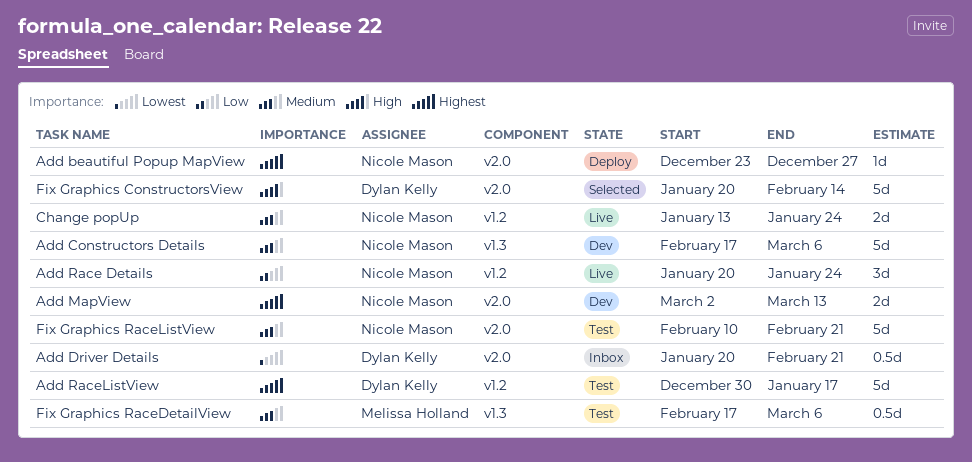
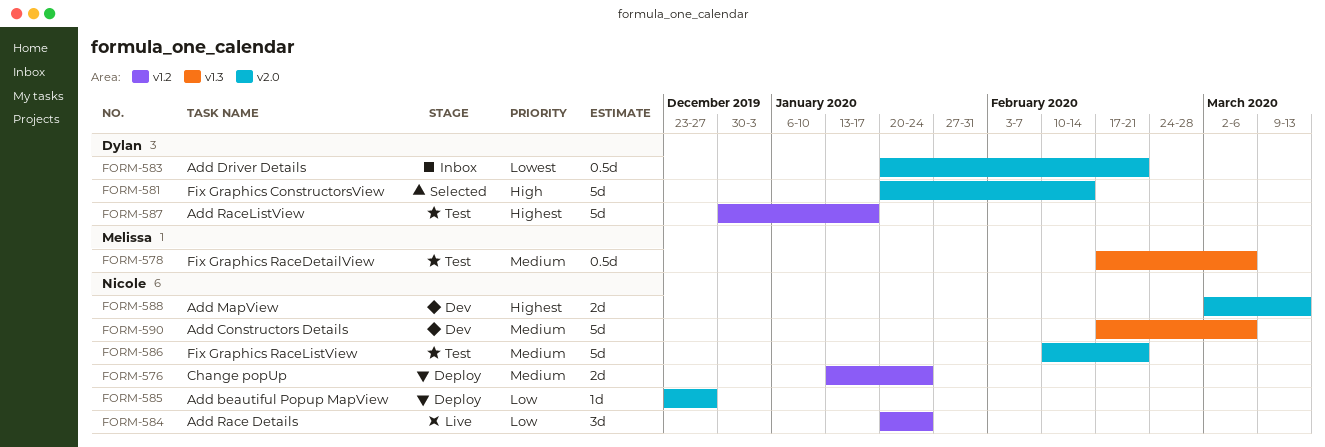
Add beautiful Popup MapView, priority: Highest -> Low
Change popUp, status: Live -> Deploy

